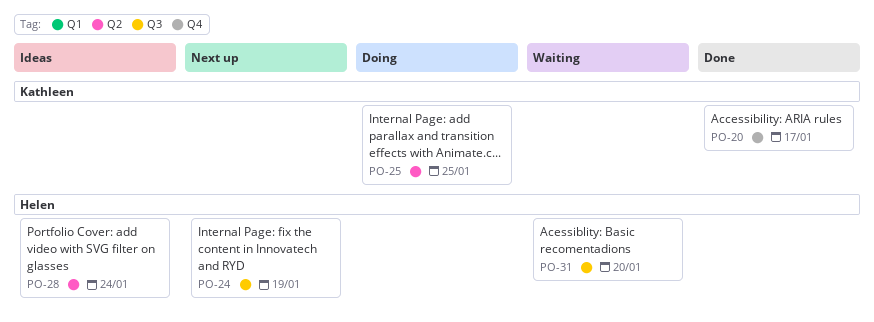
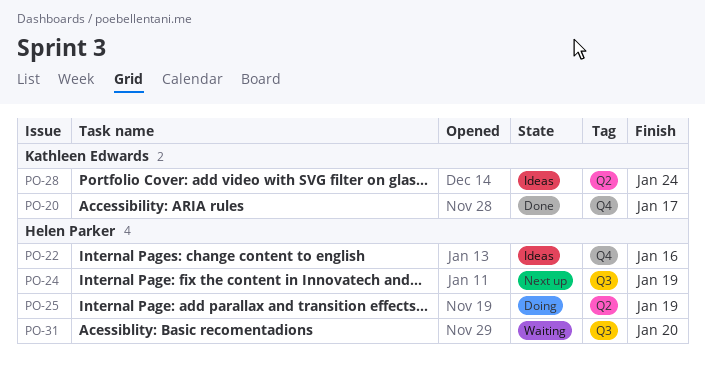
PO-22: none -> present
PO-25, owner: Kathleen Edwards -> Helen Parker
PO-25, due: Jan 25 -> Jan 19
PO-28, owner: Helen Parker -> Kathleen Edwards

